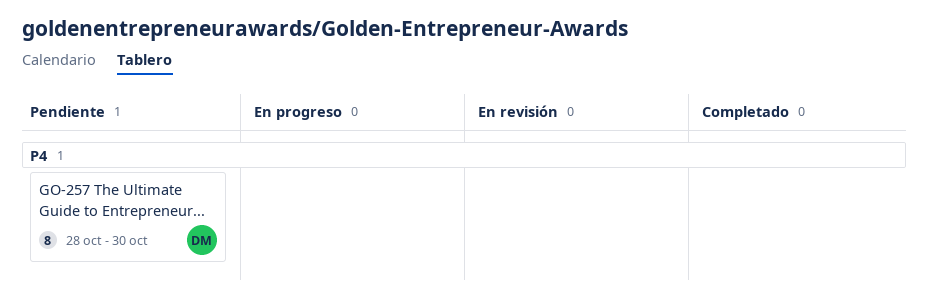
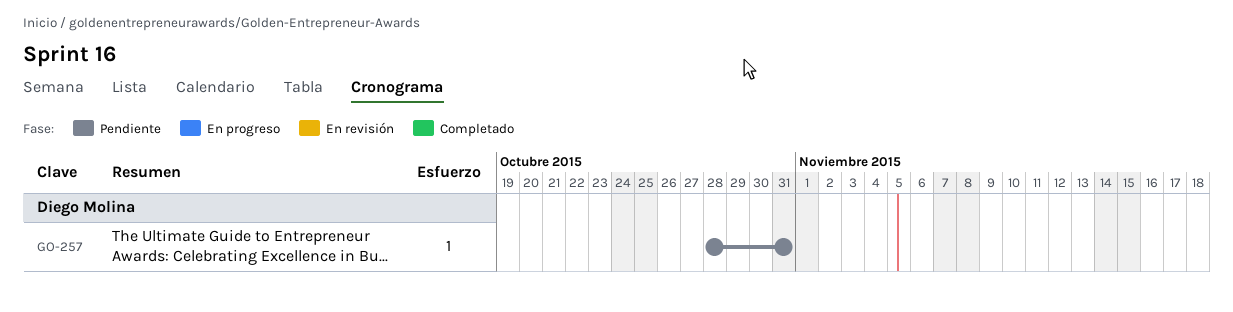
GO-257, estimate: 8 -> 1
GO-257, due: Oct 30 -> Oct 31

